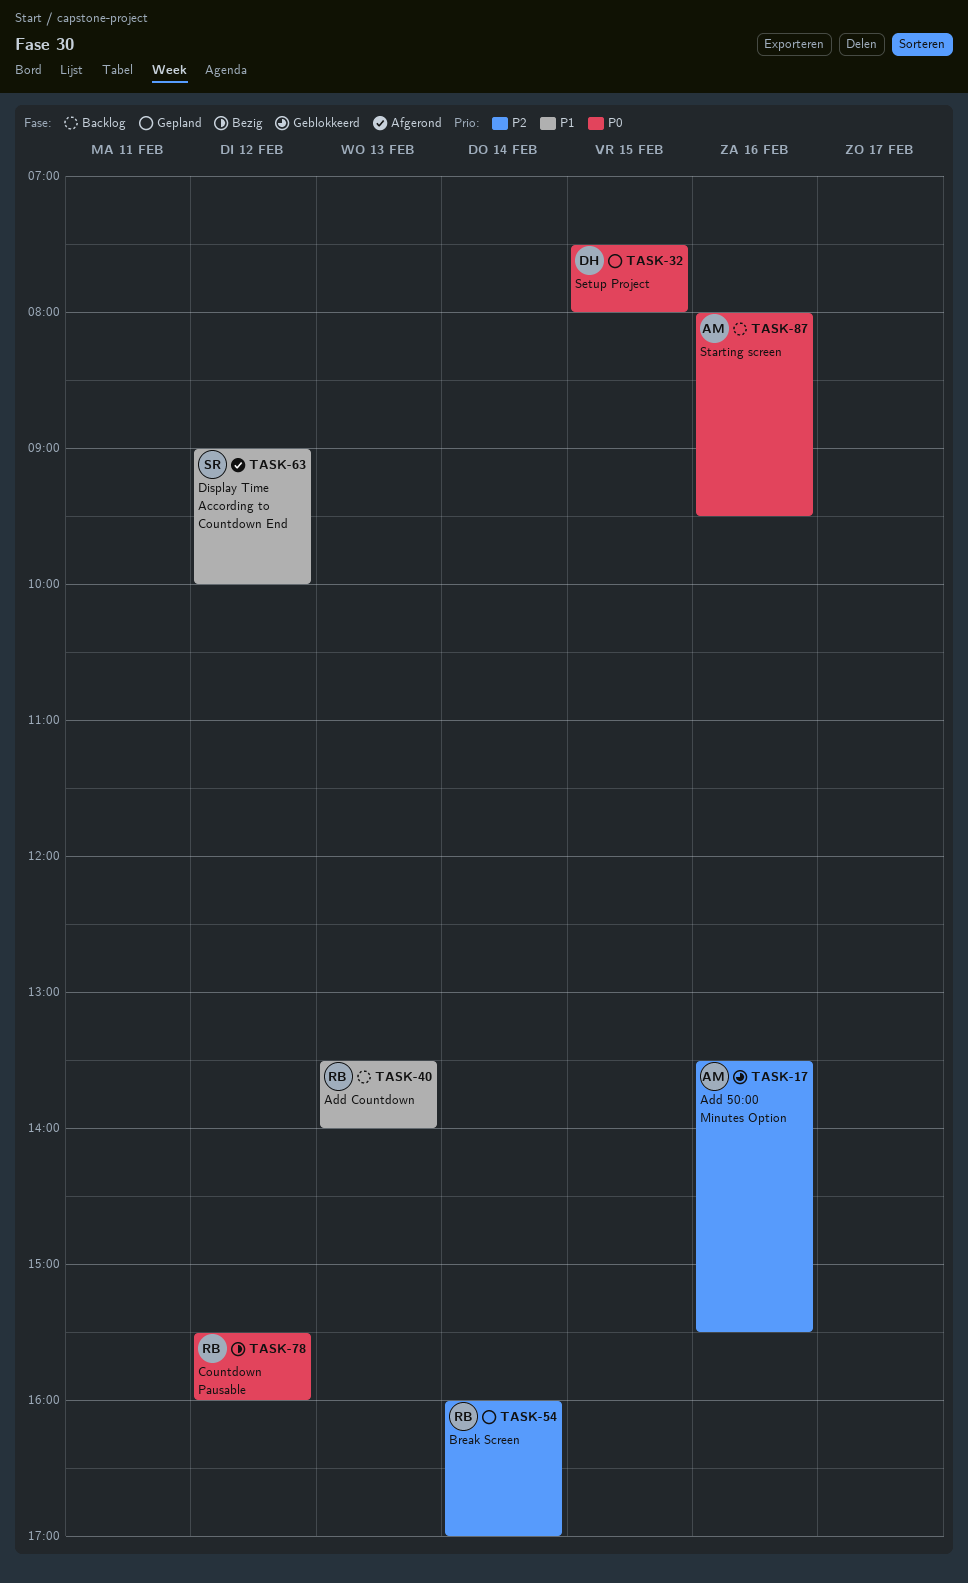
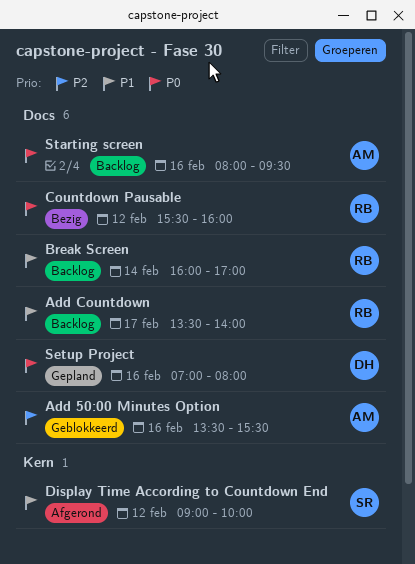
Add Countdown, day: Feb 13 -> Feb 17
Break Screen, status: Gepland -> Backlog
Break Screen, priority: P2 -> P1
Setup Project, day: Feb 15 -> Feb 16
Setup Project, begins: 07:30 -> 07:00

